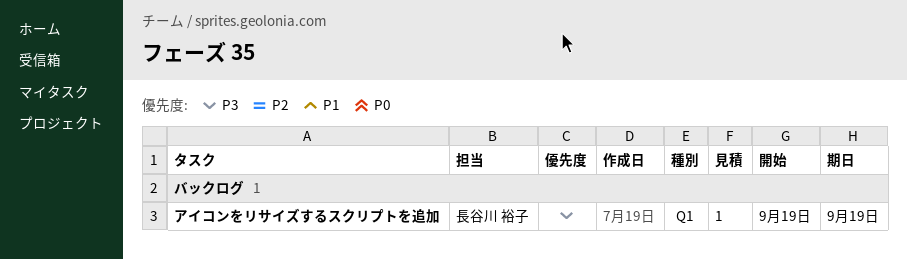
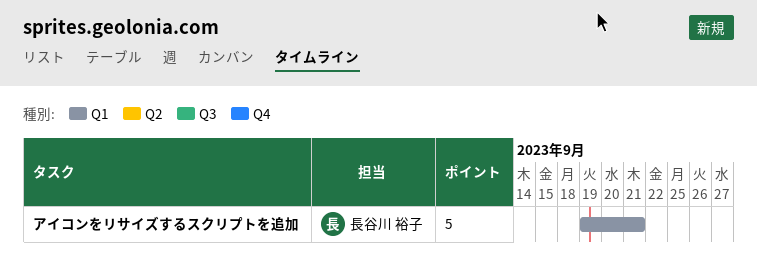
アイコンをリサイズするスクリプトを追加, estimate: 1 -> 5
アイコンをリサイズするスクリプトを追加, due: Sep 19 -> Sep 21

